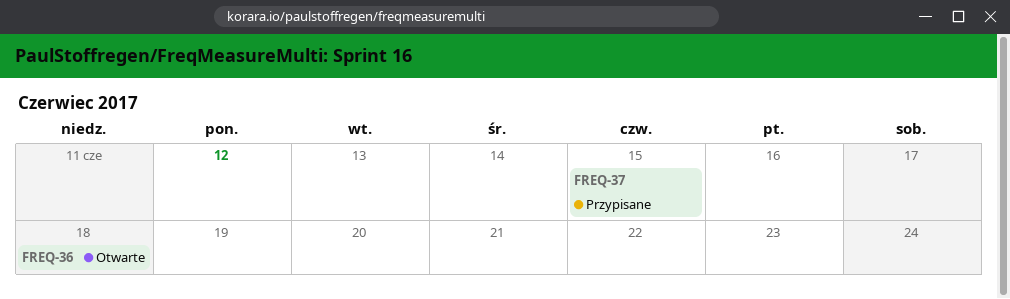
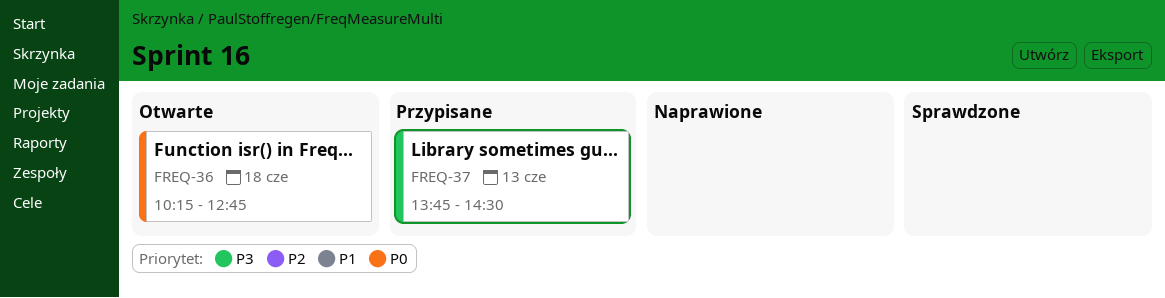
FREQ-37, day: Jun 15 -> Jun 13

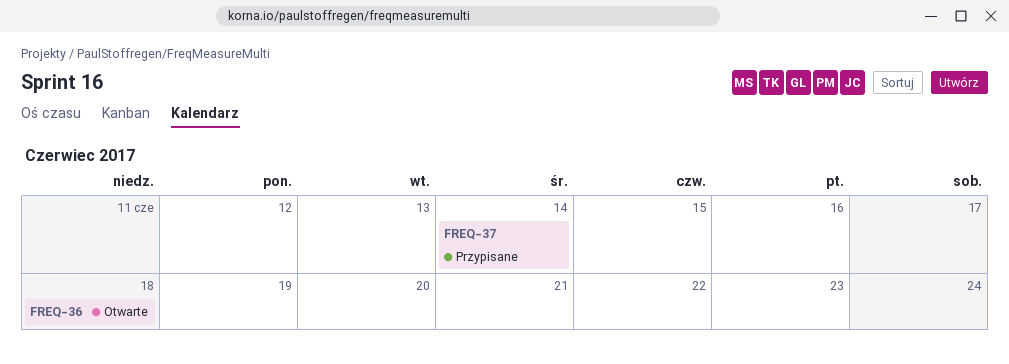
FREQ-37, day: Jun 13 -> Jun 14

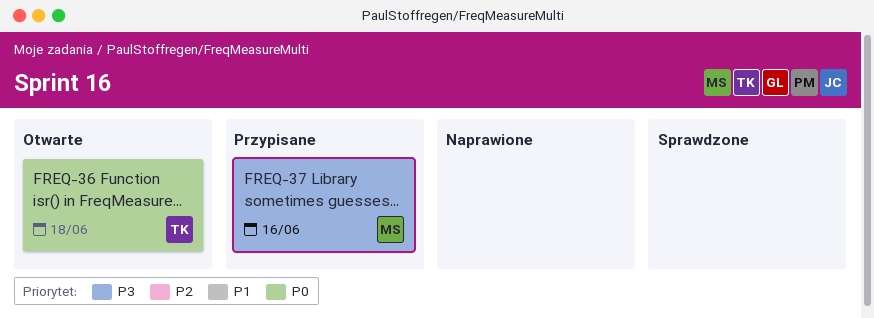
FREQ-37, day: Jun 14 -> Jun 16

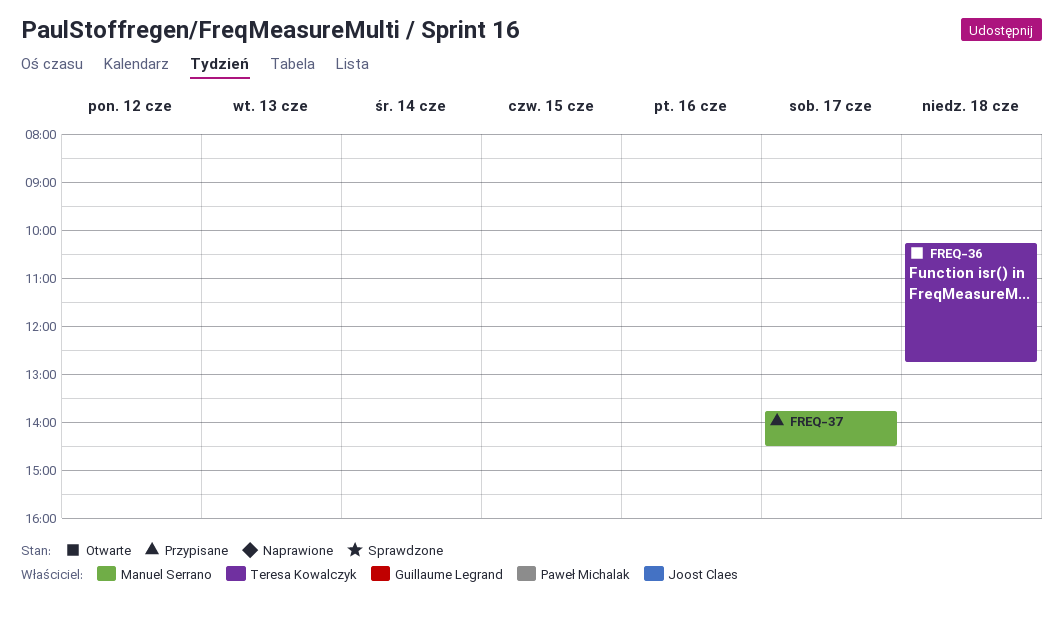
FREQ-37, day: Jun 16 -> Jun 17

